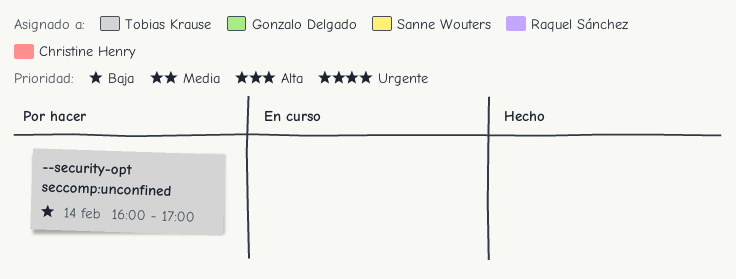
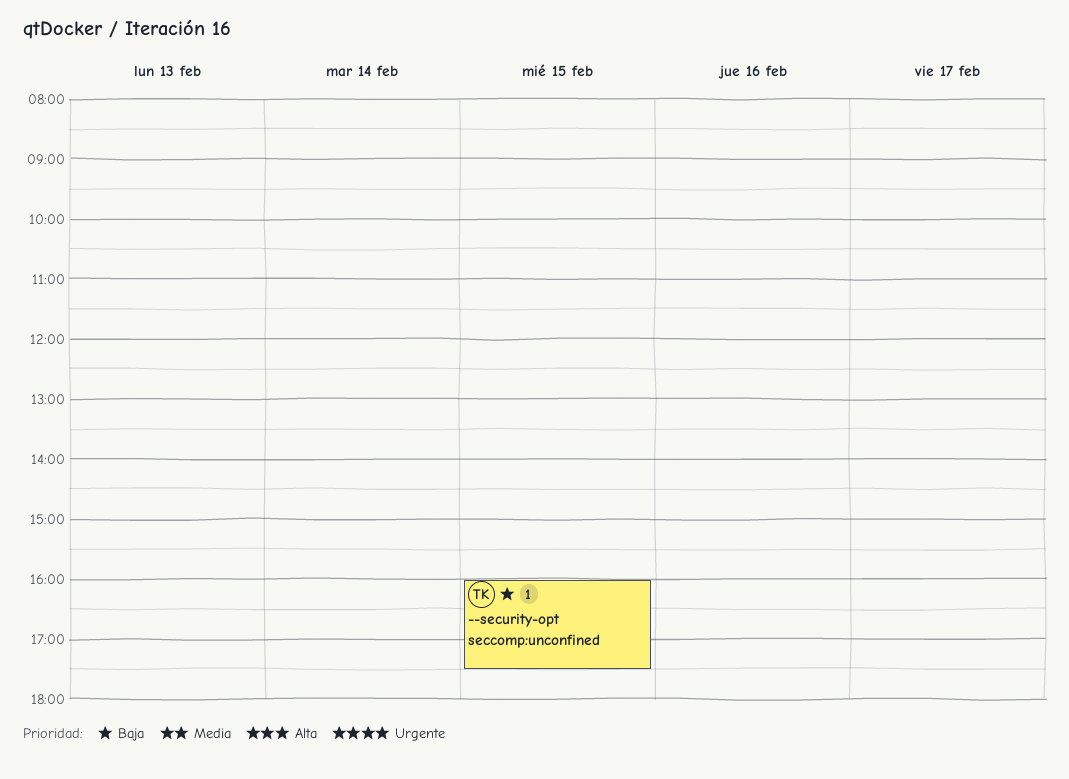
--security-opt seccomp:unconfined, day: Feb 14 -> Feb 15
--security-opt seccomp:unconfined, ends: 17:00 -> 17:30

